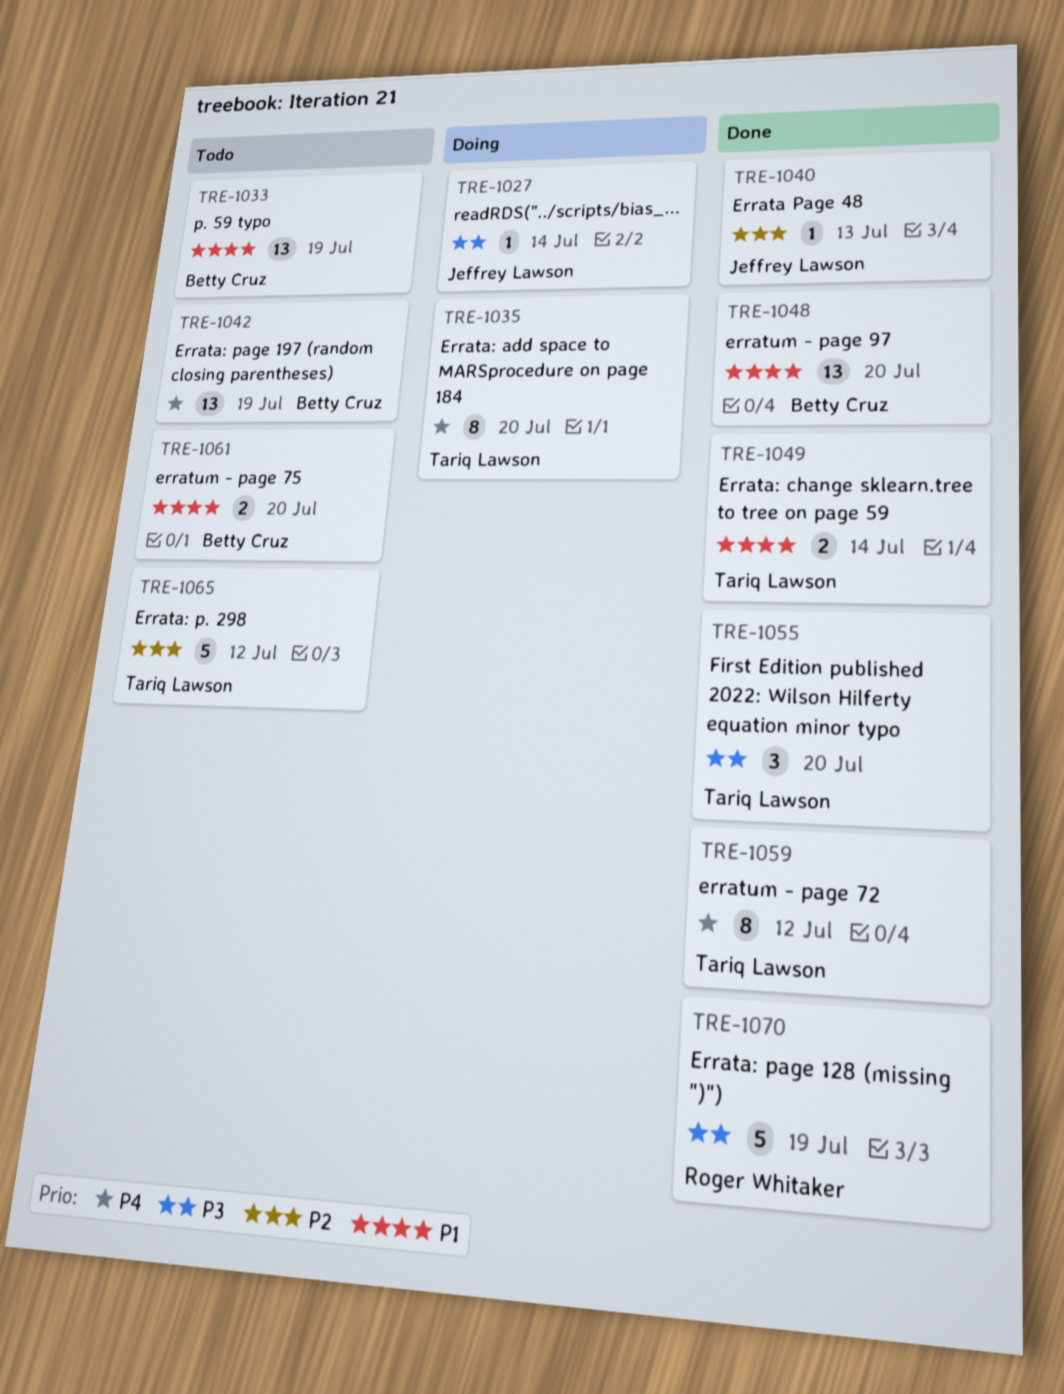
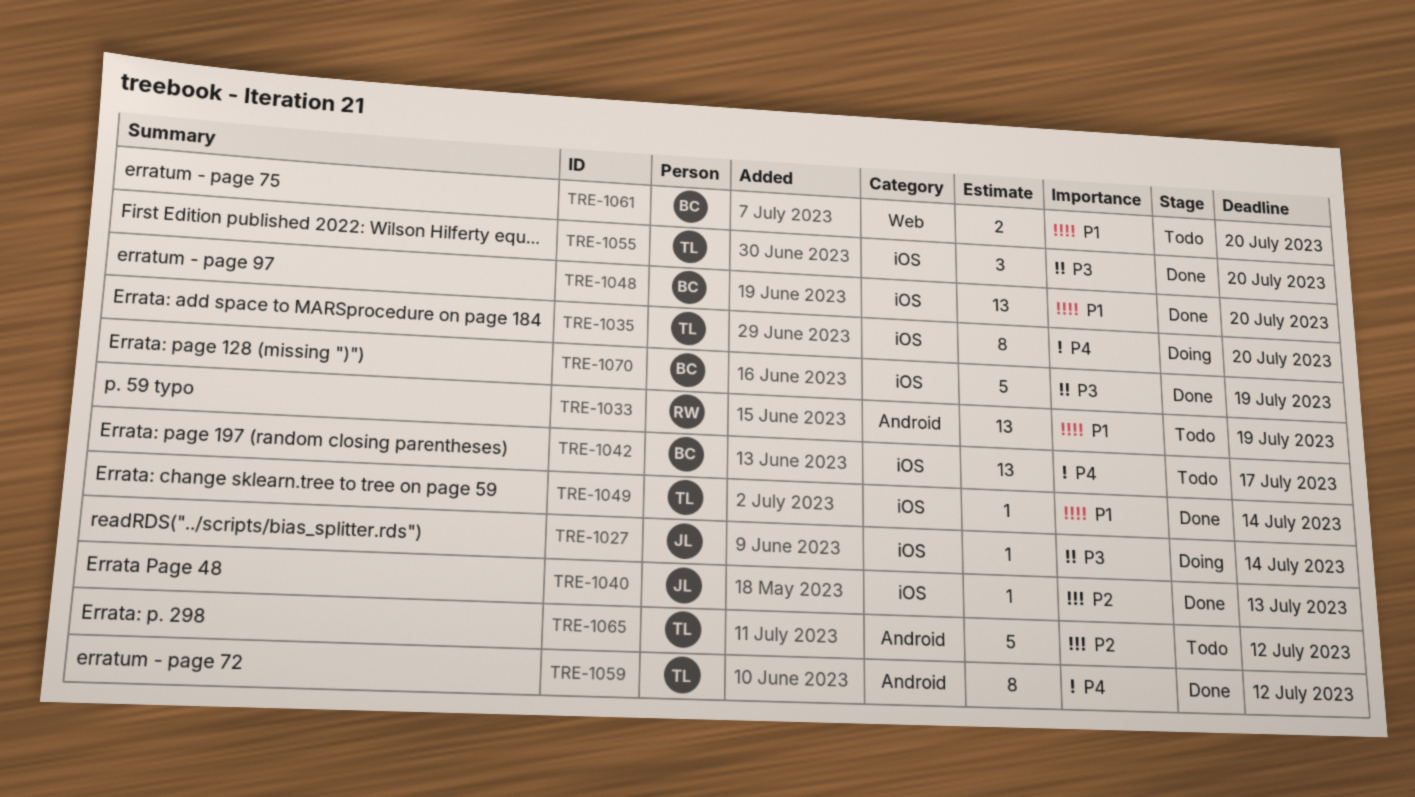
TRE-1033, owner: Betty Cruz -> Roger Whitaker
TRE-1042, due: Jul 19 -> Jul 17
TRE-1049, estimate: 2 -> 1
TRE-1070, owner: Roger Whitaker -> Betty Cruz

